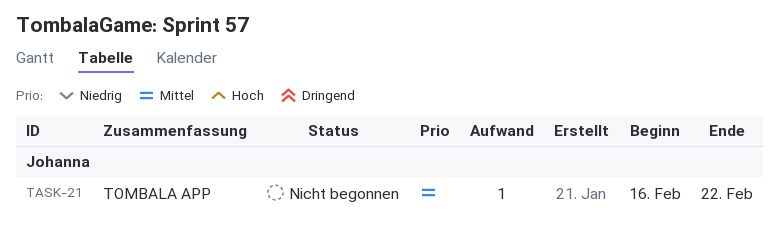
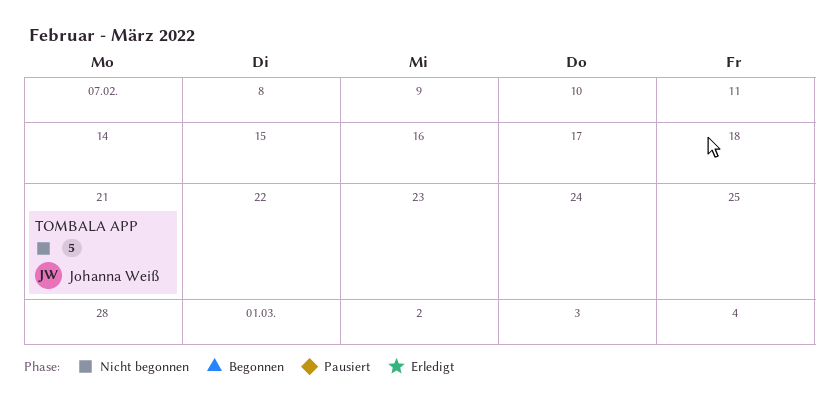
TOMBALA APP, estimate: 1 -> 5
TOMBALA APP, due: Feb 22 -> Feb 21

